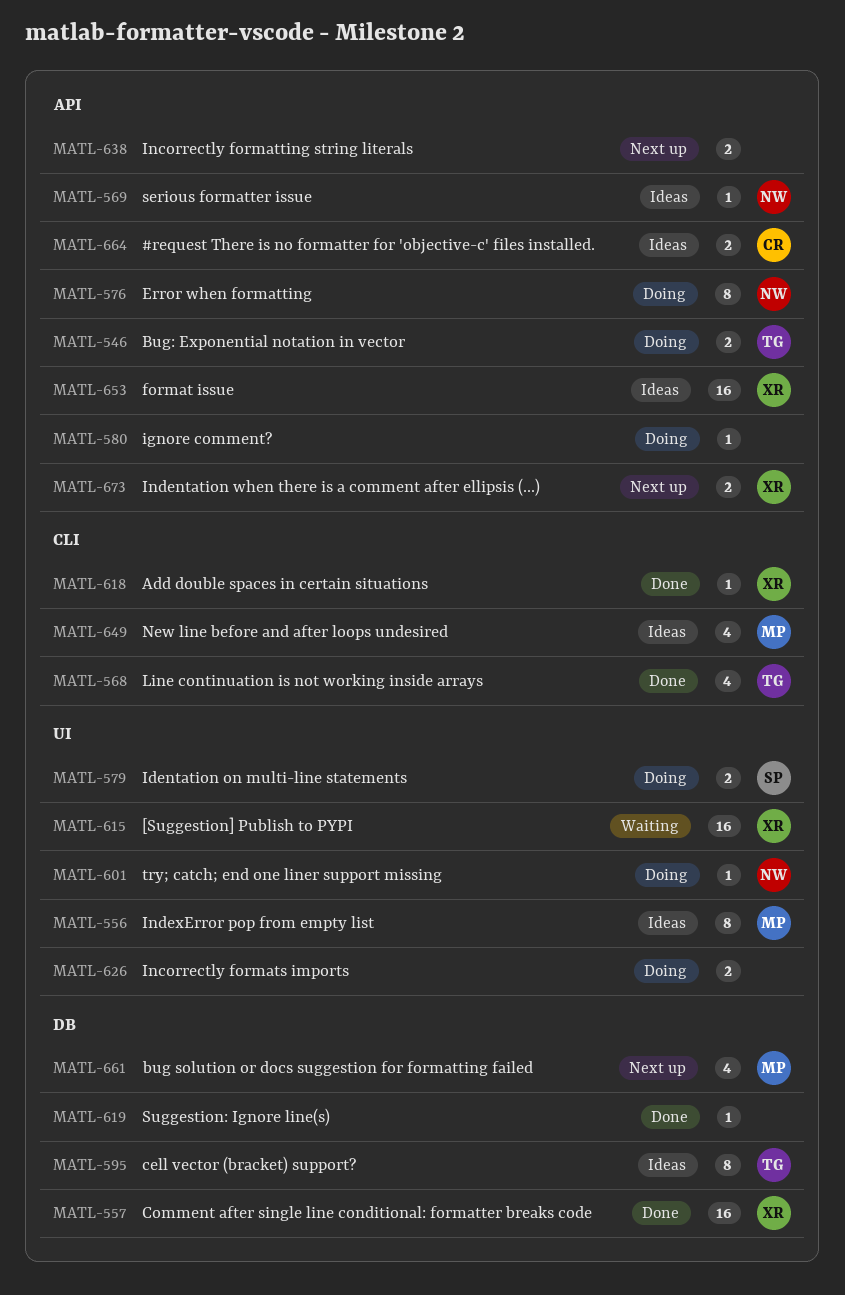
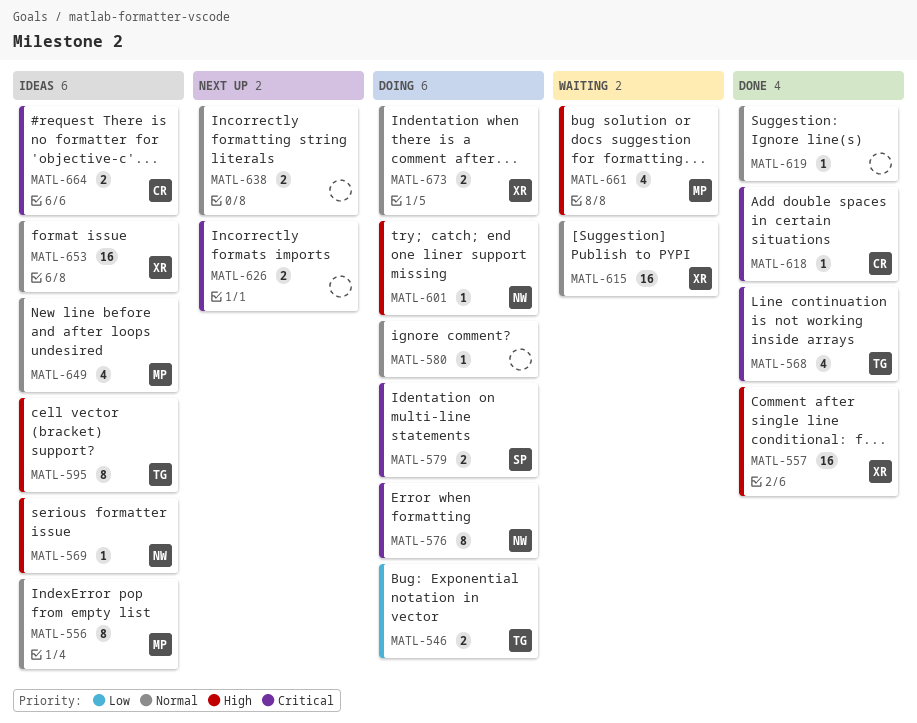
MATL-618, owner: XR -> CR
MATL-626, status: Doing -> Next up
MATL-661, status: Next up -> Waiting
MATL-673, status: Next up -> Doing

